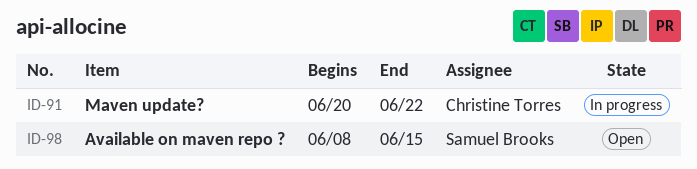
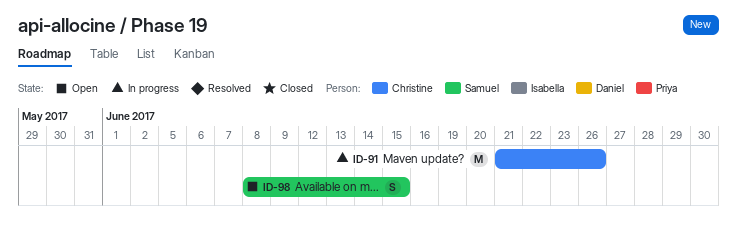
ID-91, start: Jun 20 -> Jun 21
ID-91, due: Jun 22 -> Jun 26

